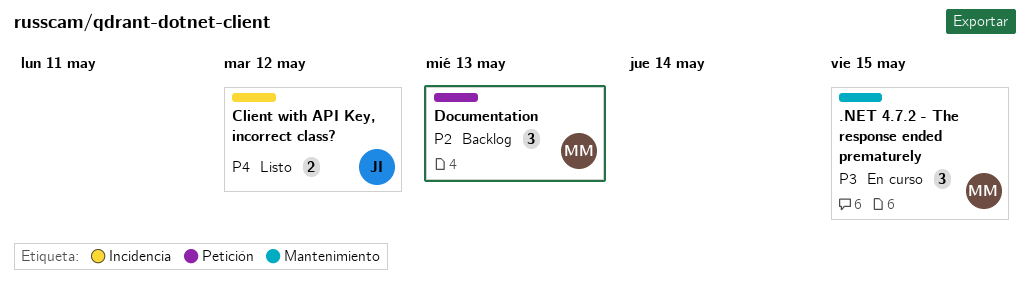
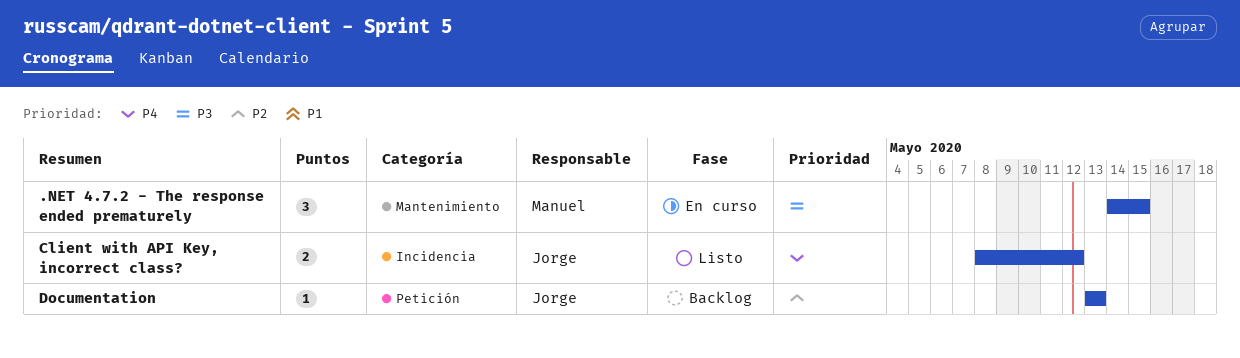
Documentation, owner: Manuel -> Jorge
Documentation, estimate: 3 -> 1

